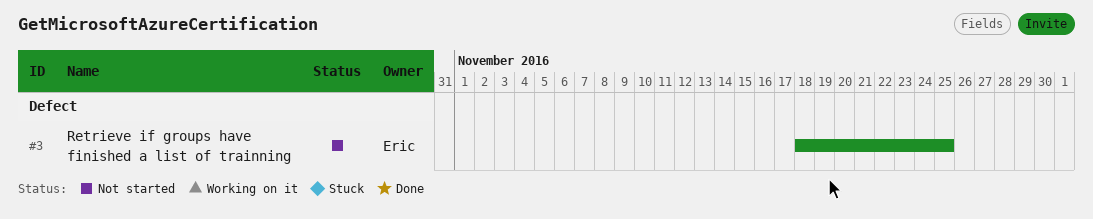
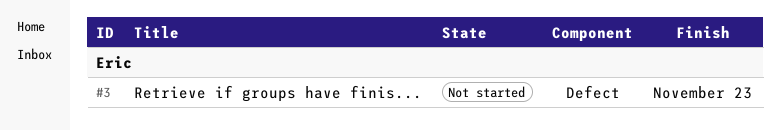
#3, due: Nov 25 -> Nov 23

